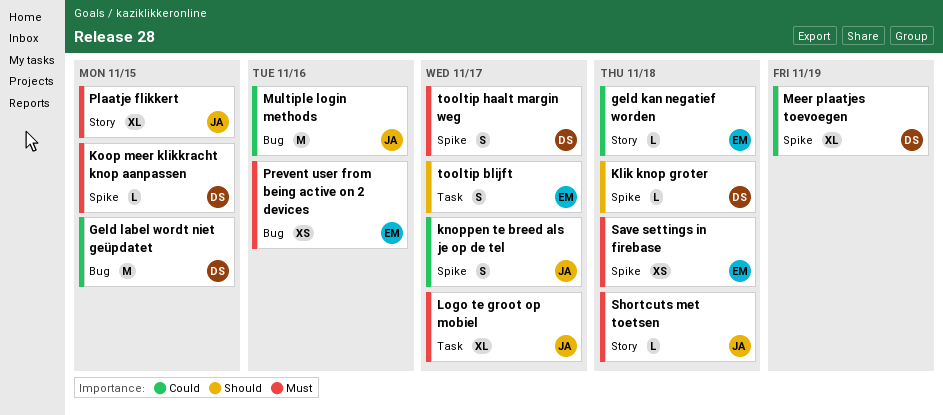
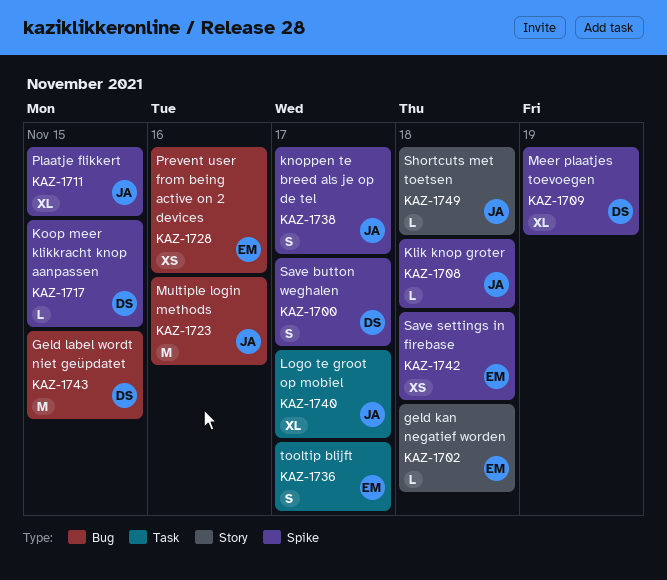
Klik knop groter, owner: DS -> JA
Plaatje flikkert, label: Story -> Spike
Save button weghalen: none -> present
tooltip haalt margin weg: present -> none

